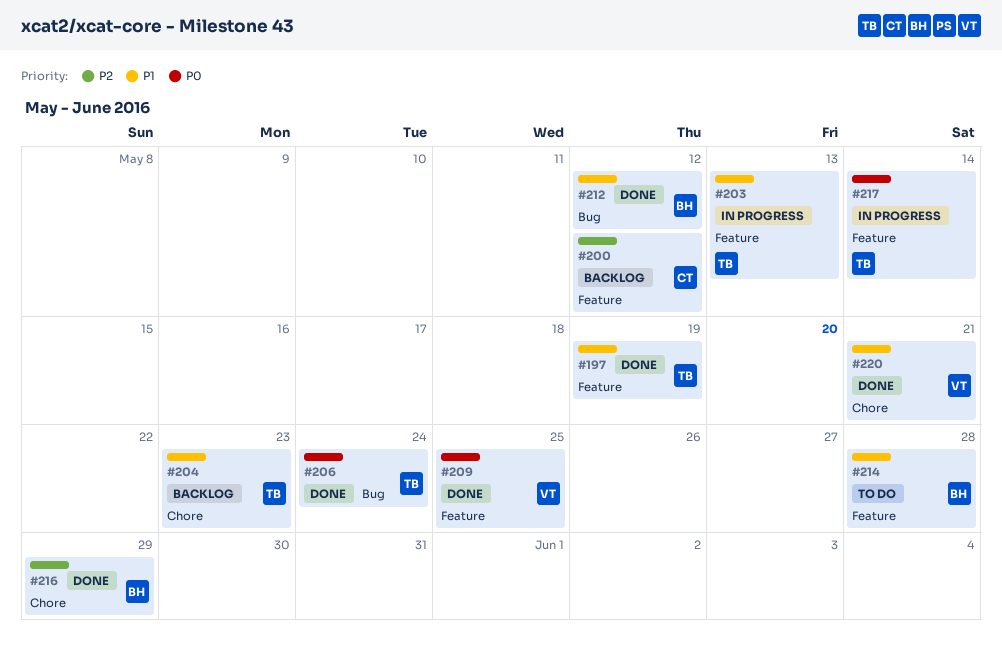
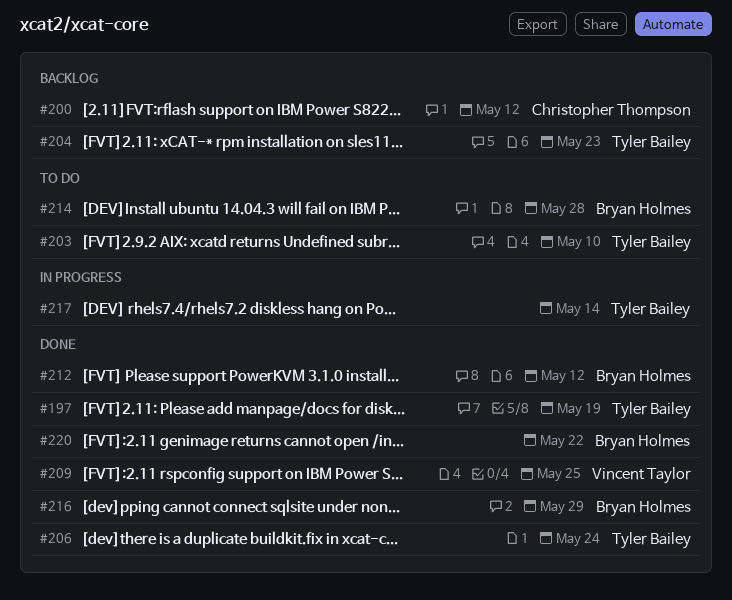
#203, status: In progress -> To do
#203, due: May 13 -> May 10
#220, owner: Vincent Taylor -> Bryan Holmes
#220, due: May 21 -> May 22

